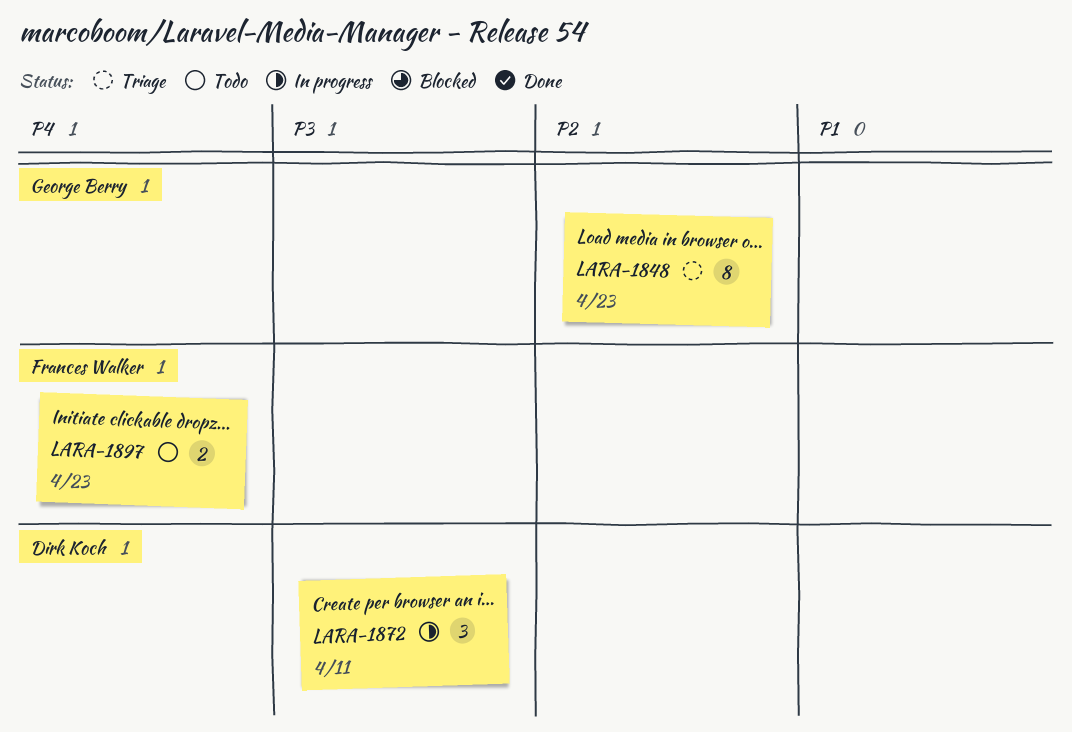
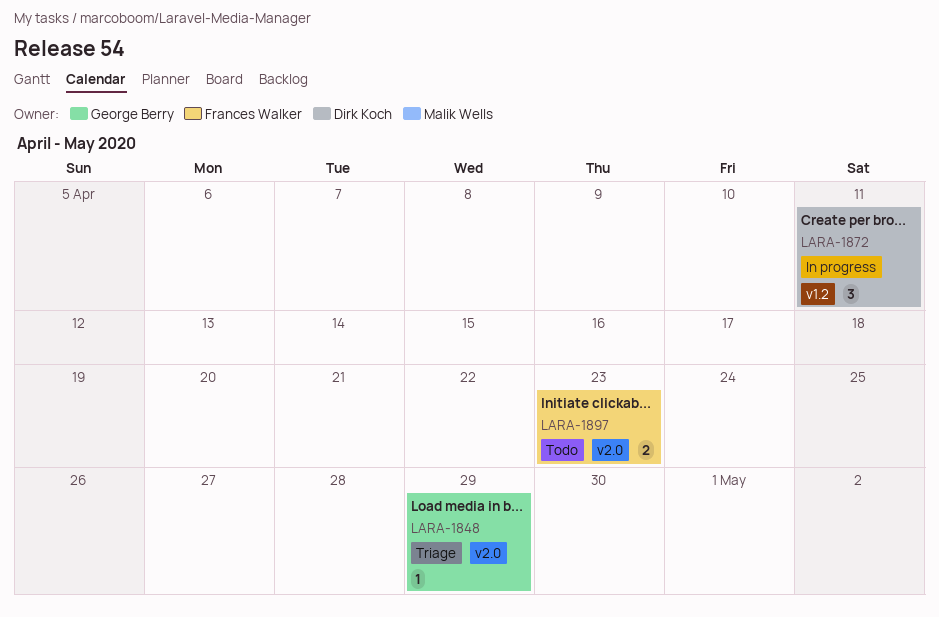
LARA-1848, estimate: 8 -> 1
LARA-1848, due: Apr 23 -> Apr 29

